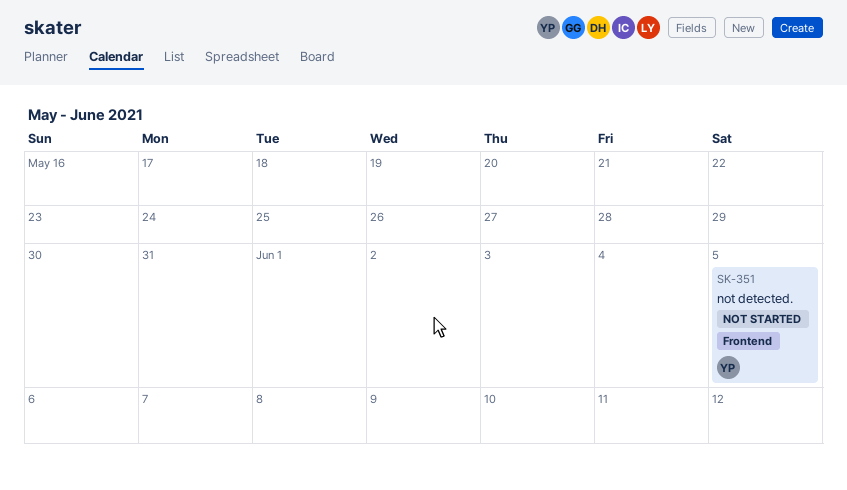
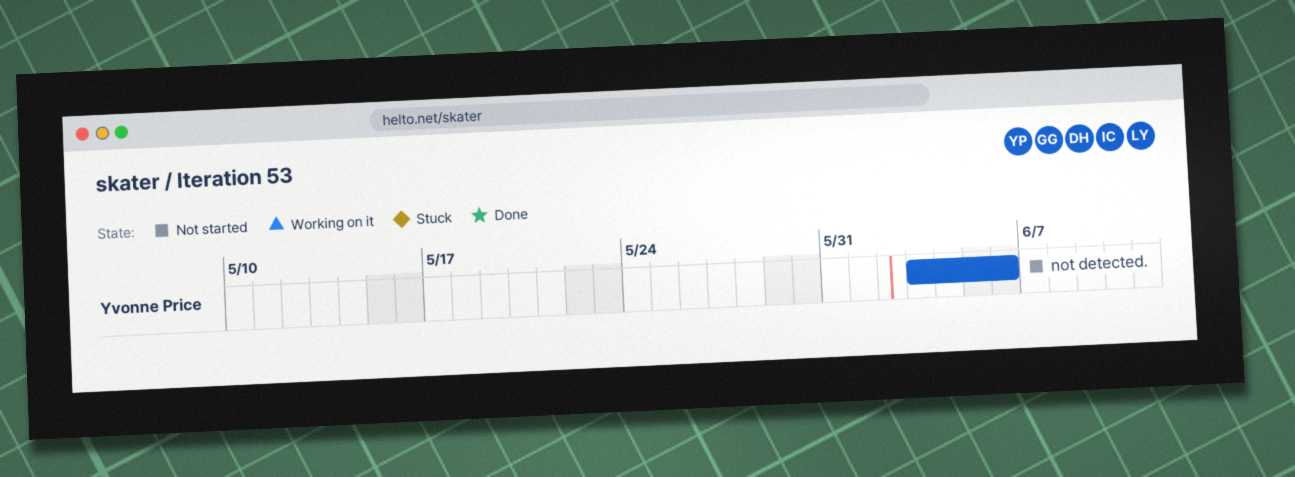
not detected., due: Jun 5 -> Jun 6

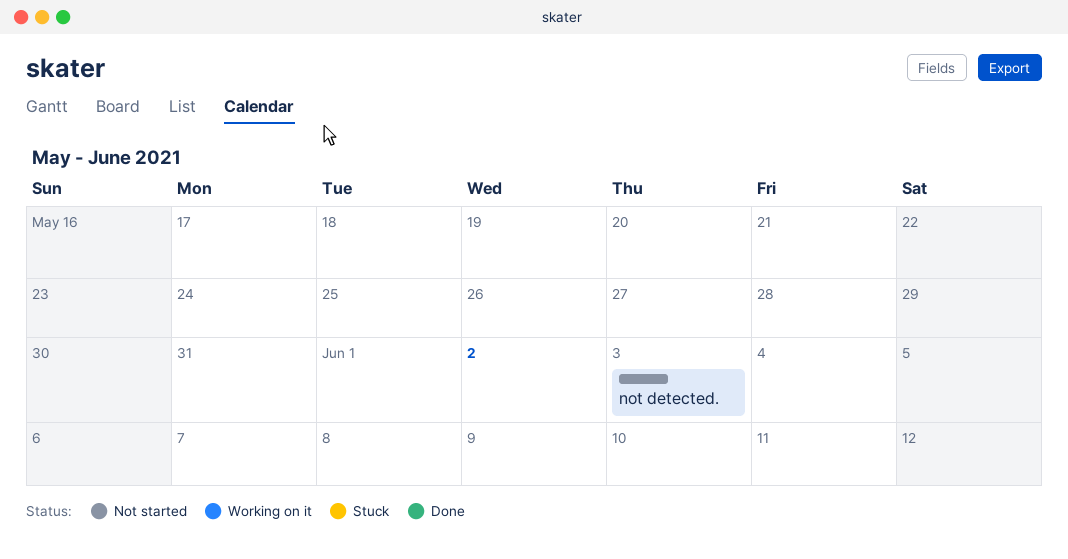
not detected., due: Jun 6 -> Jun 3

